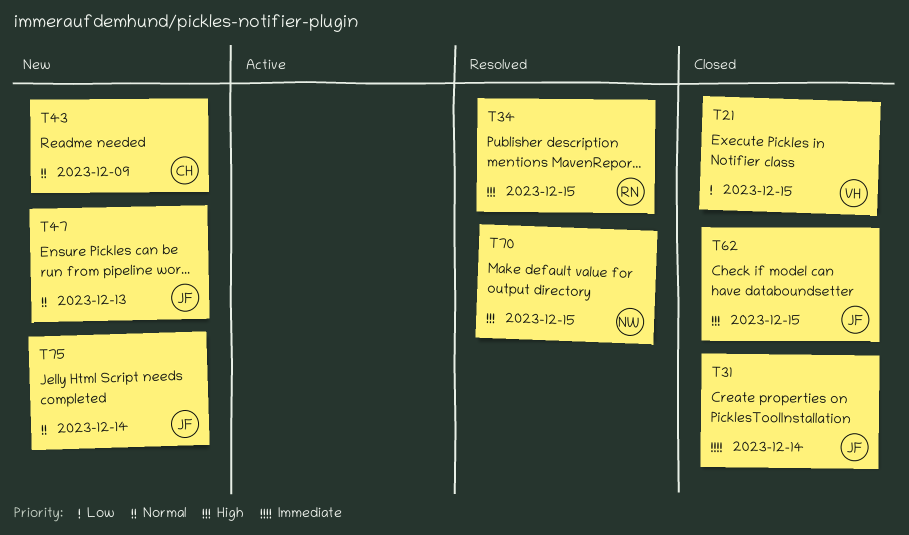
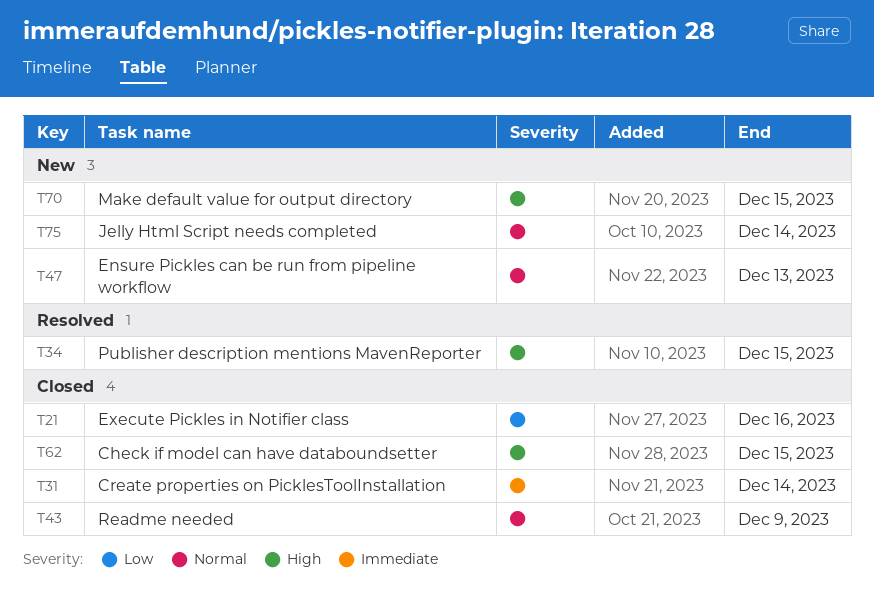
T21, due: Dec 15 -> Dec 16
T43, status: New -> Closed
T70, status: Resolved -> New

